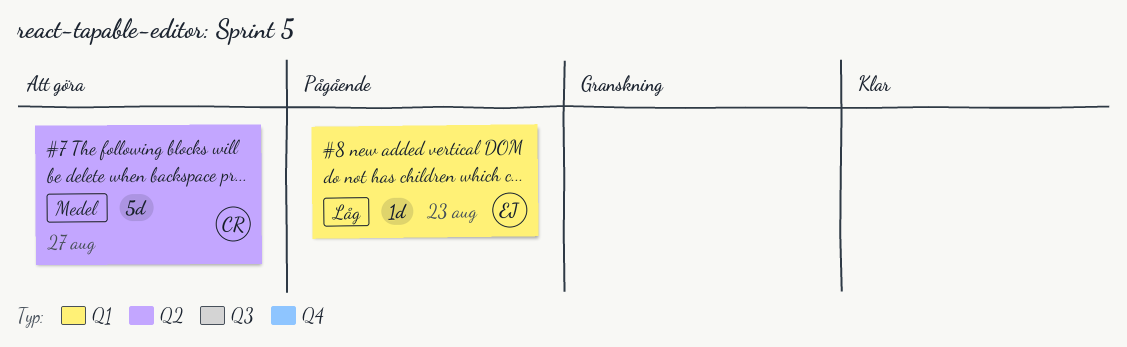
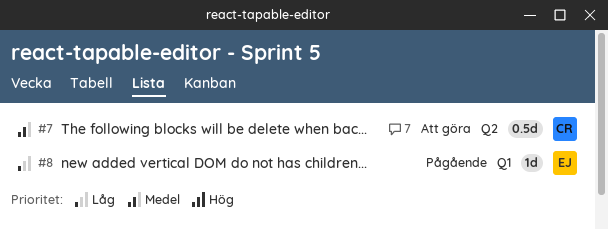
#7, estimate: 5d -> 0.5d

